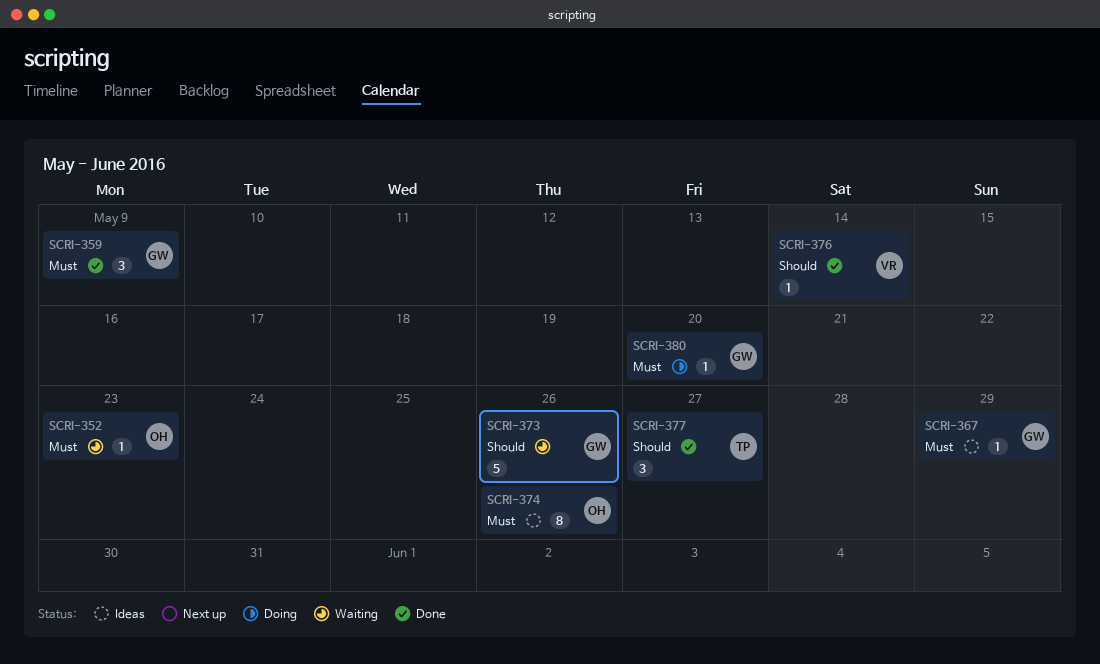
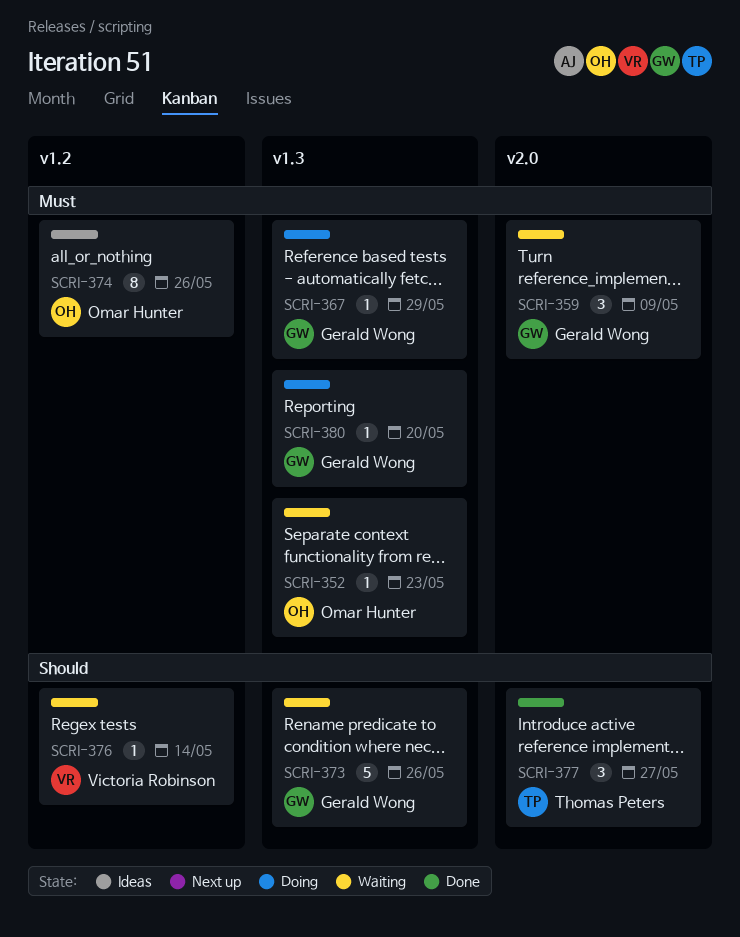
SCRI-359, status: Done -> Waiting
SCRI-367, status: Ideas -> Doing
SCRI-376, status: Done -> Waiting

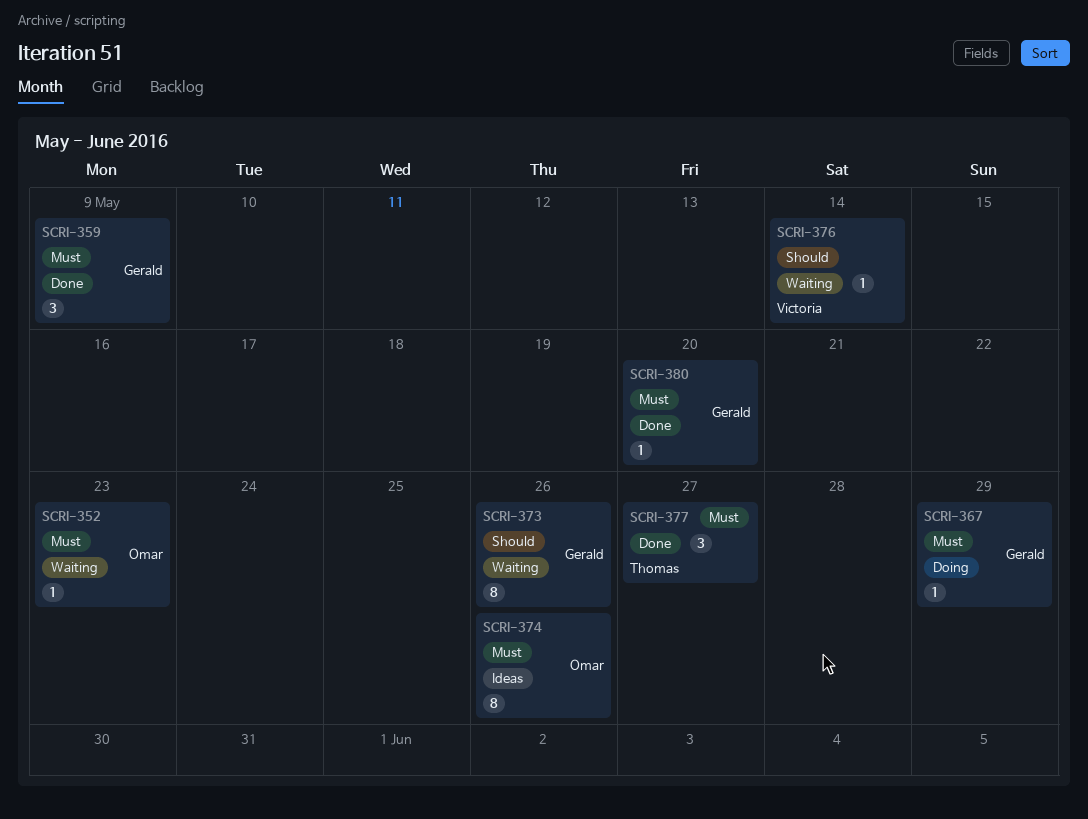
SCRI-359, status: Waiting -> Done
SCRI-373, estimate: 5 -> 8
SCRI-377, priority: Should -> Must
SCRI-380, status: Doing -> Done

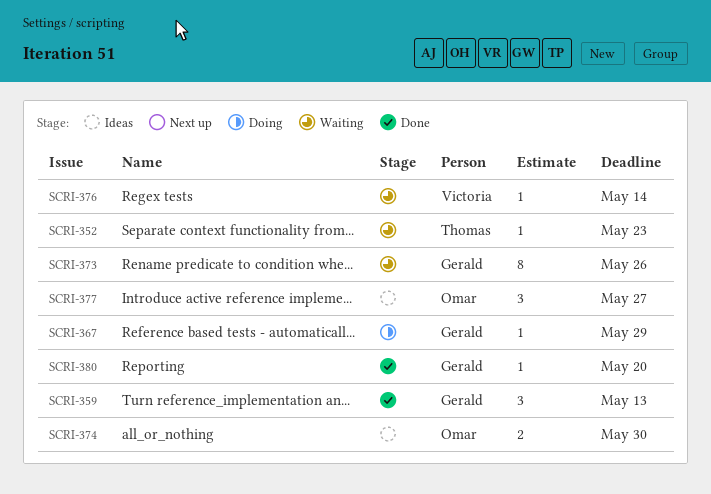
SCRI-352, owner: Omar -> Thomas
SCRI-359, due: May 9 -> May 13
SCRI-374, estimate: 8 -> 2
SCRI-374, due: May 26 -> May 30
SCRI-377, status: Done -> Ideas
SCRI-377, owner: Thomas -> Omar

